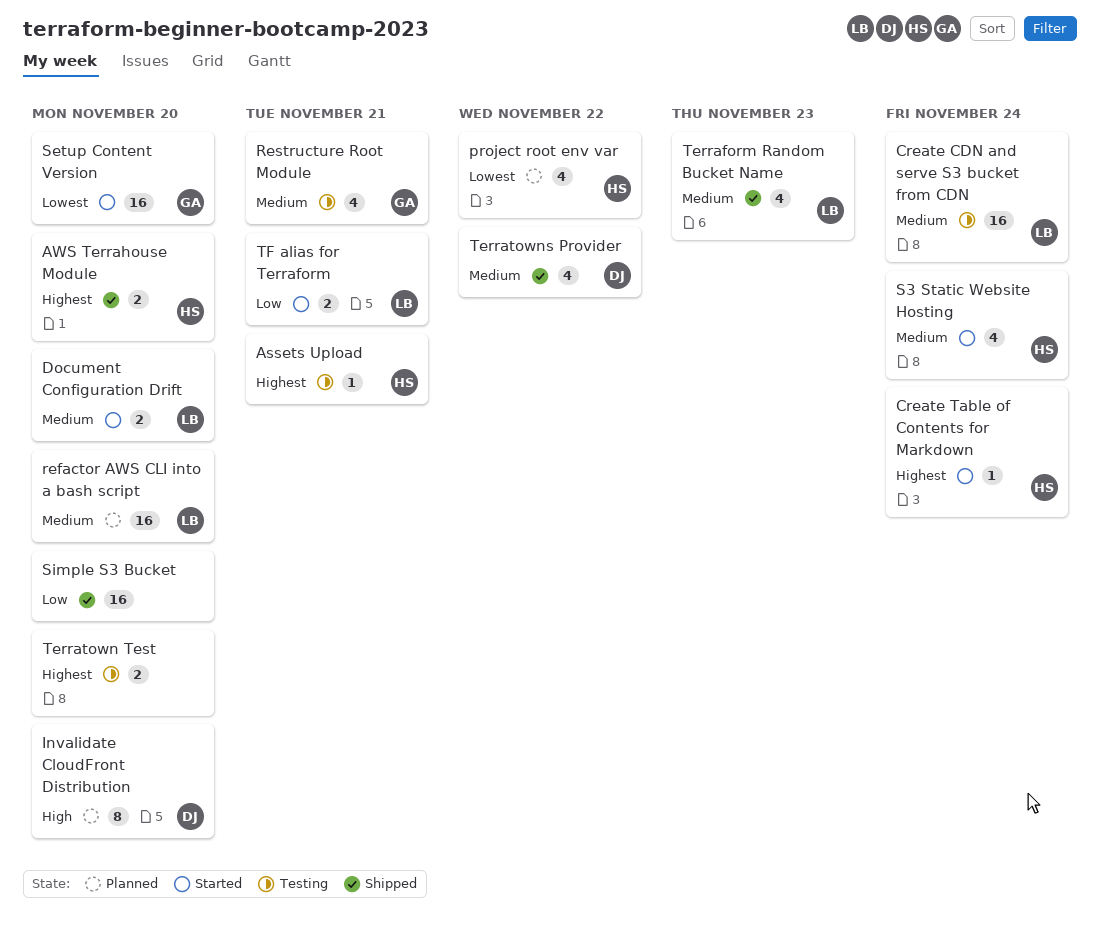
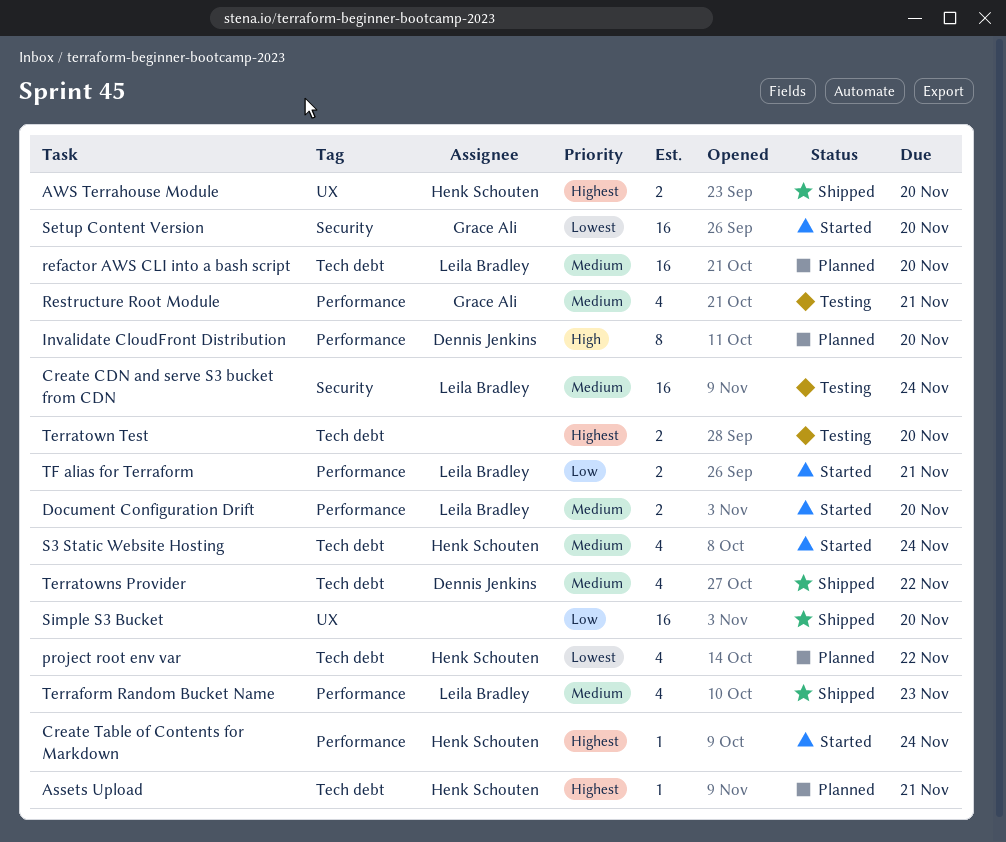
Assets Upload, status: Testing -> Planned

